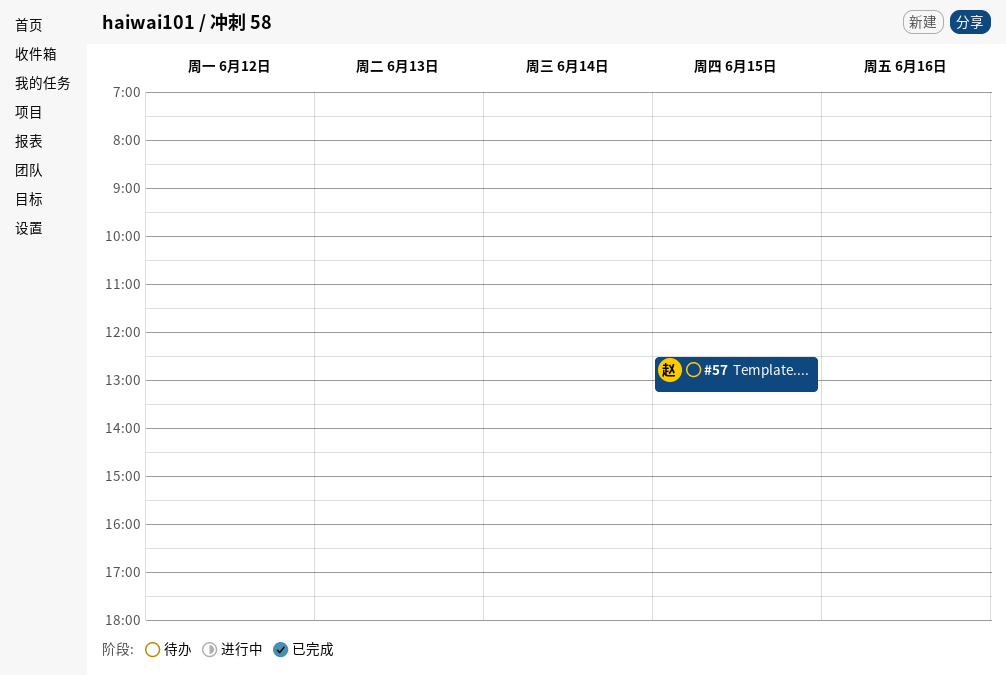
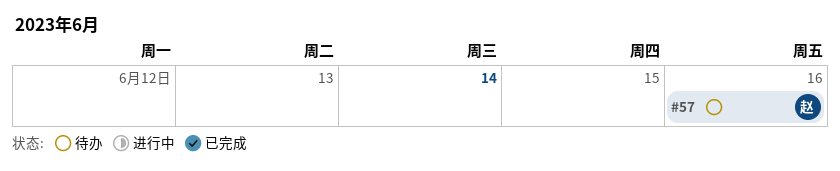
#57, day: Jun 15 -> Jun 16

